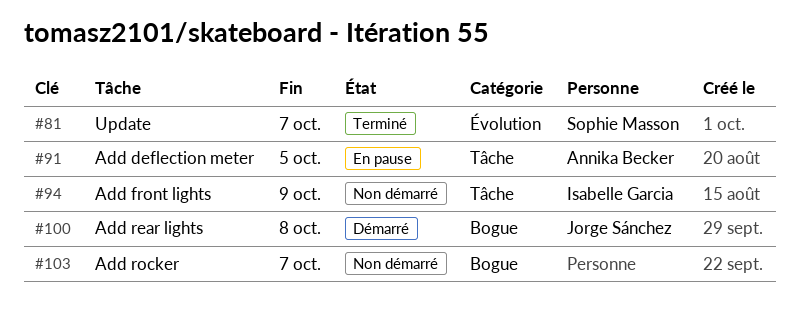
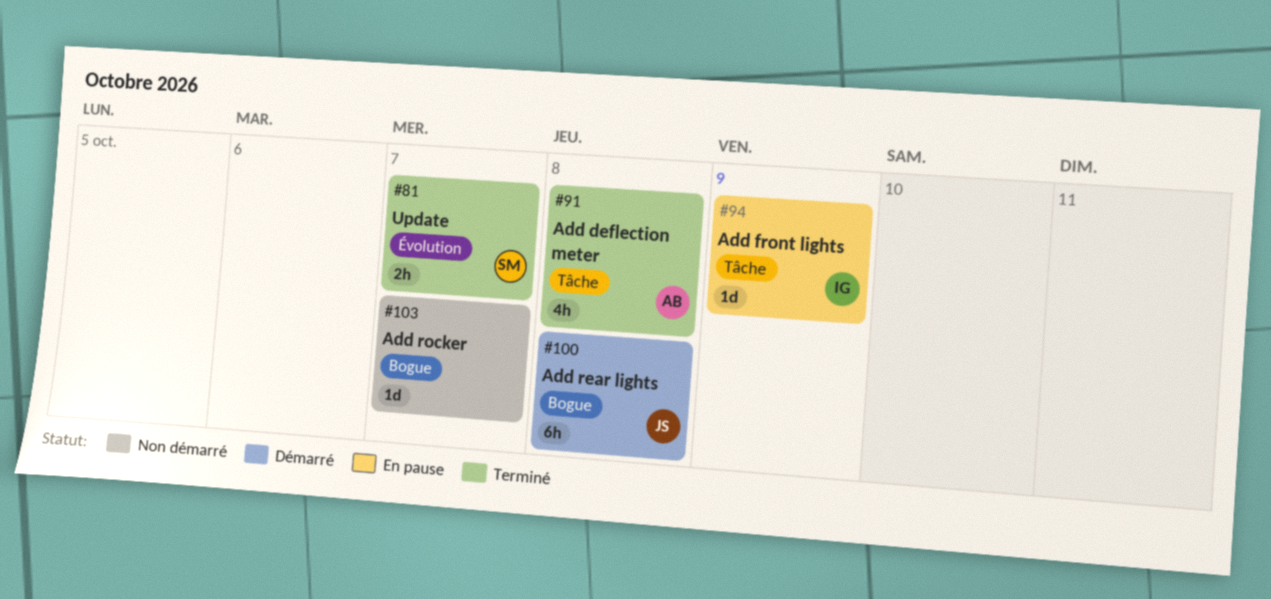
#91, status: En pause -> Terminé
#91, due: Oct 5 -> Oct 8
#94, status: Non démarré -> En pause

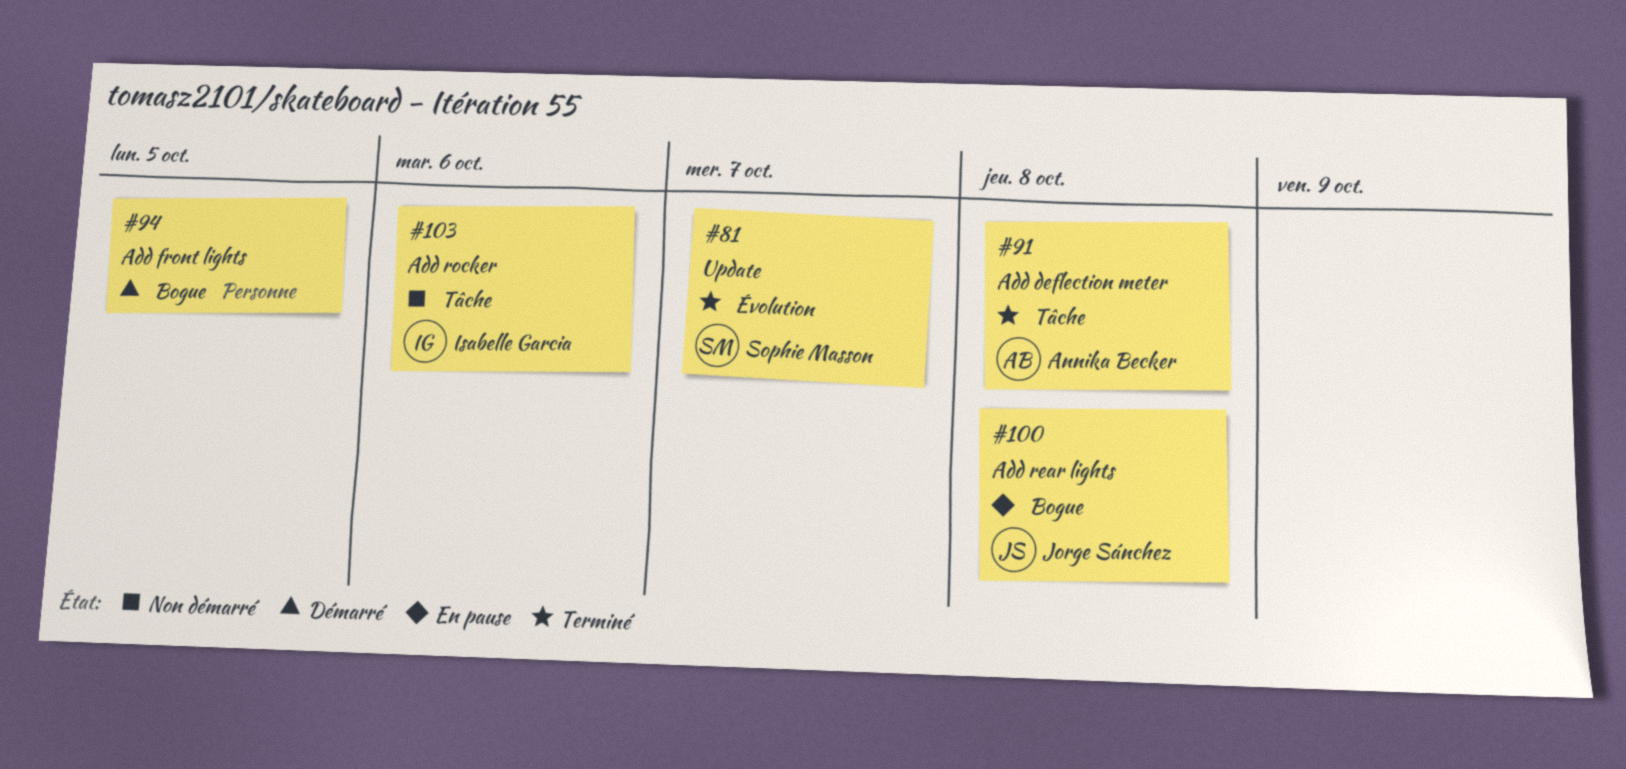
#94, status: En pause -> Démarré
#94, owner: Isabelle Garcia -> none
#94, label: Tâche -> Bogue
#94, due: Oct 9 -> Oct 5
#100, status: Démarré -> En pause
#103, owner: none -> Isabelle Garcia
#103, label: Bogue -> Tâche
#103, due: Oct 7 -> Oct 6

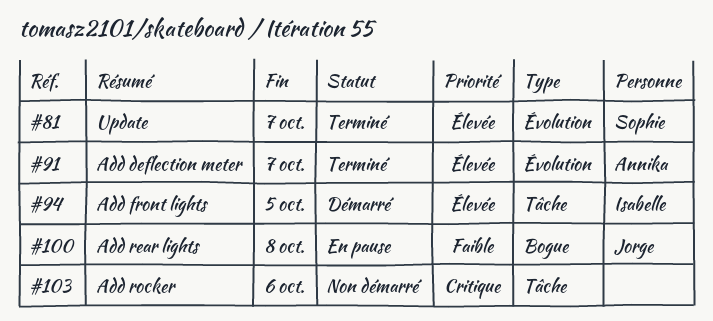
#91, label: Tâche -> Évolution
#91, due: Oct 8 -> Oct 7
#94, owner: none -> Isabelle Garcia
#94, label: Bogue -> Tâche
#103, owner: Isabelle Garcia -> none

